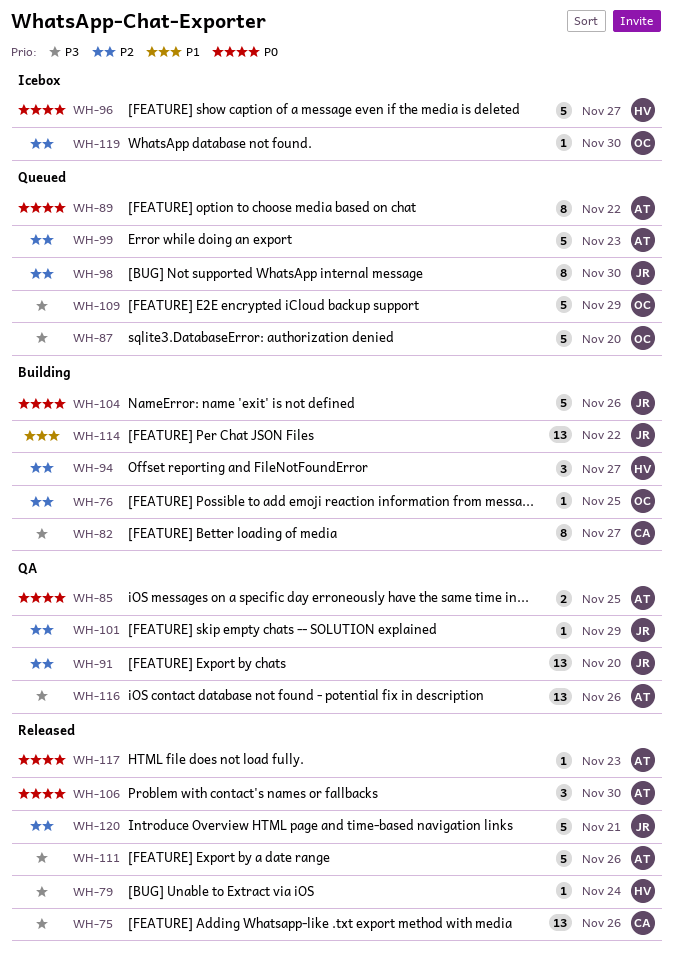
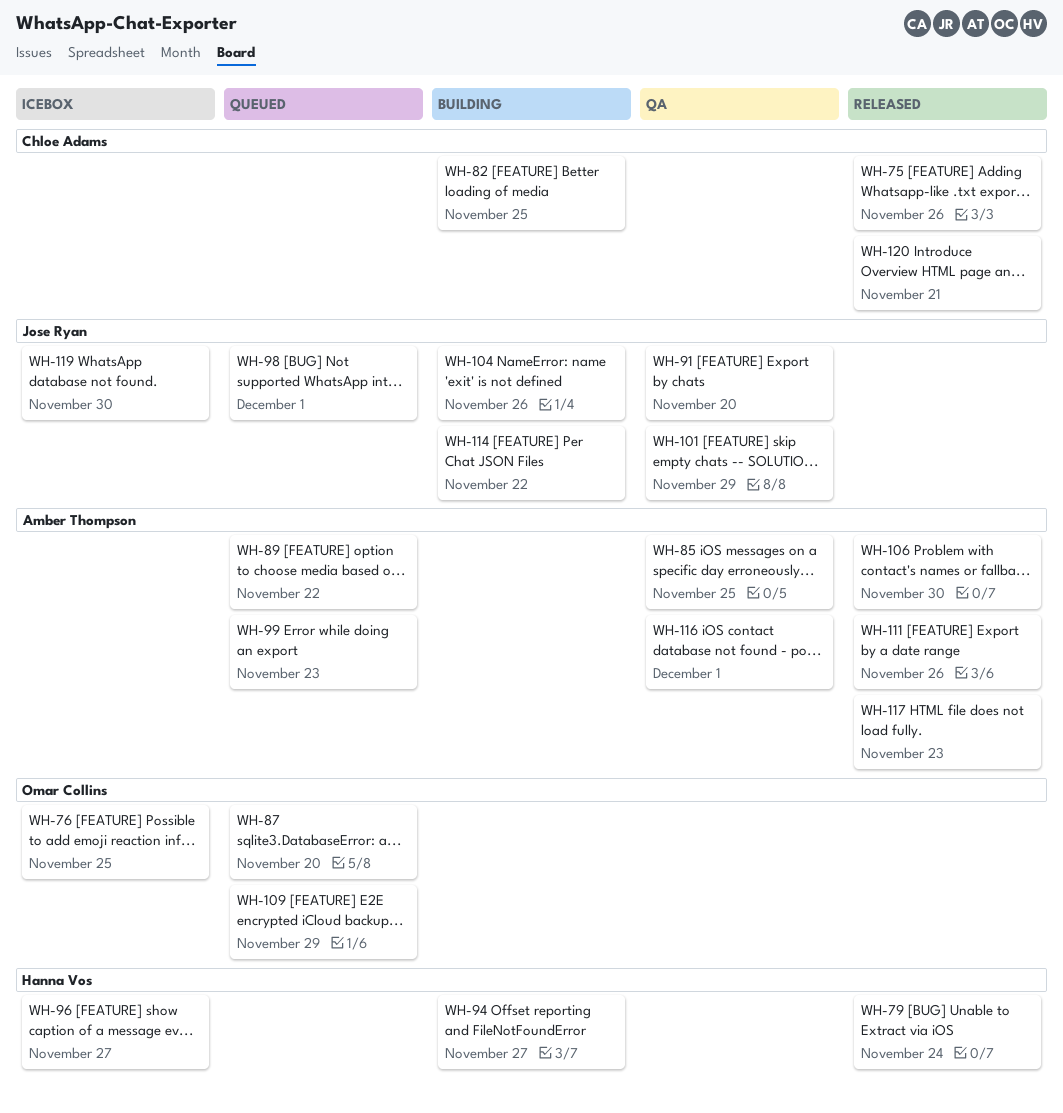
WH-76, status: Building -> Icebox
WH-82, due: Nov 27 -> Nov 25
WH-98, due: Nov 30 -> Dec 1
WH-116, due: Nov 26 -> Dec 1
WH-119, owner: Omar Collins -> Jose Ryan
WH-120, owner: Jose Ryan -> Chloe Adams

